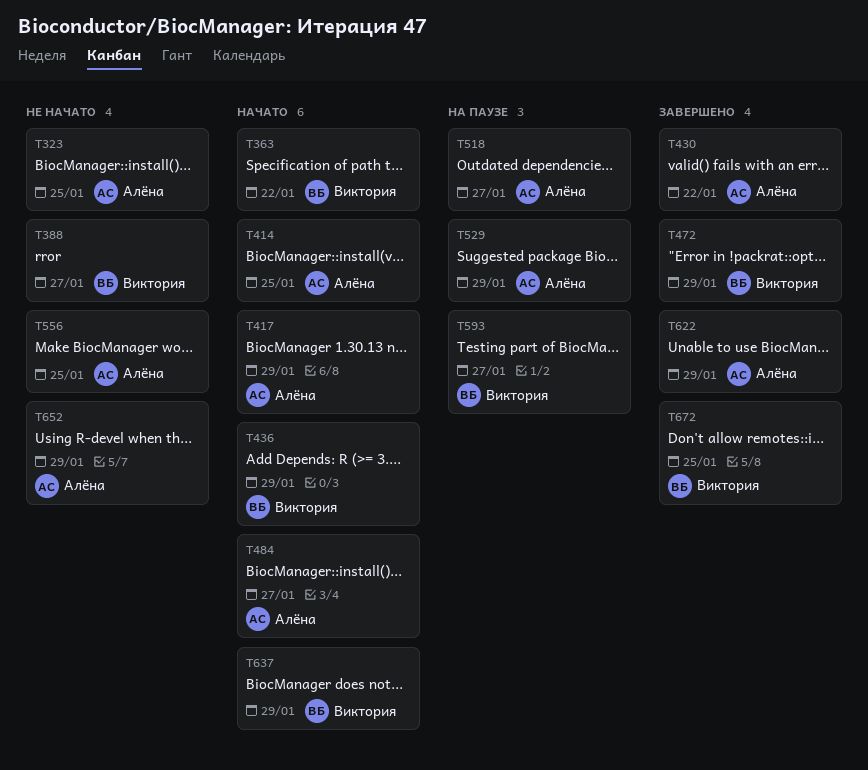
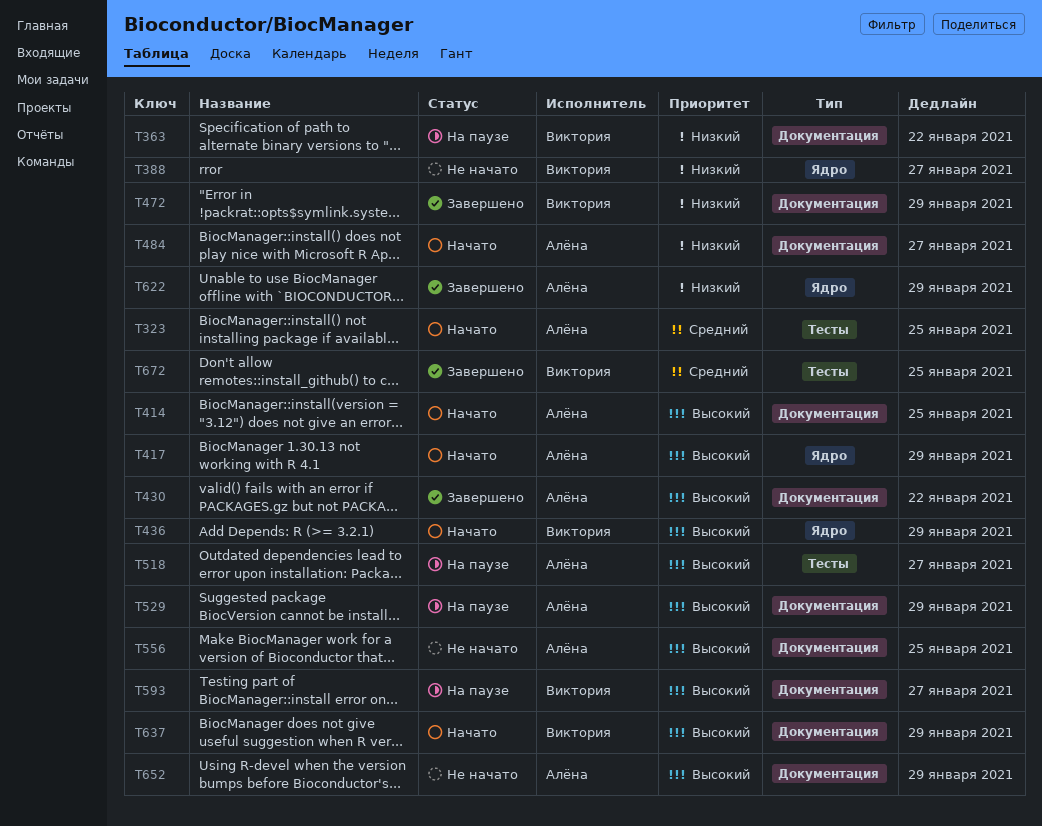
T323, status: Не начато -> Начато
T363, status: Начато -> На паузе

